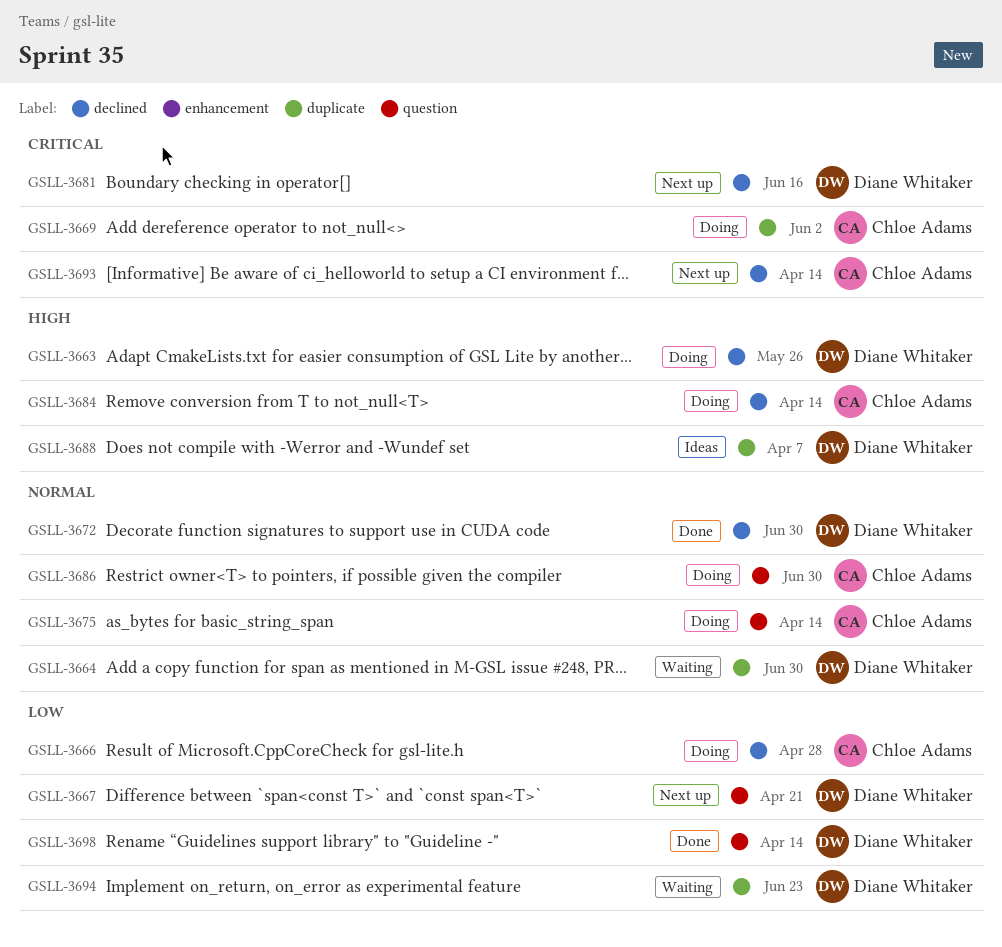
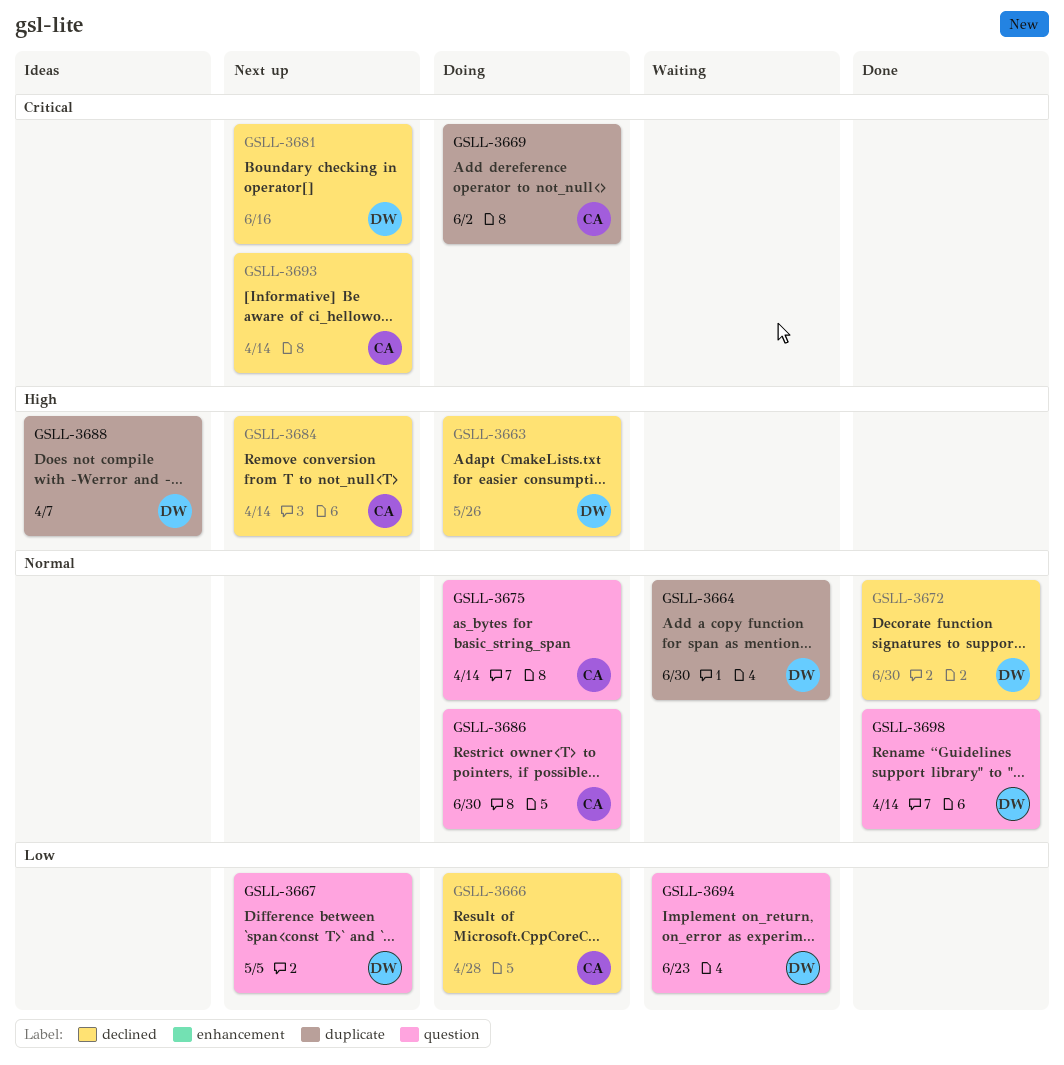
GSLL-3667, due: Apr 21 -> May 5
GSLL-3684, status: Doing -> Next up
GSLL-3694, label: duplicate -> question
GSLL-3698, priority: Low -> Normal

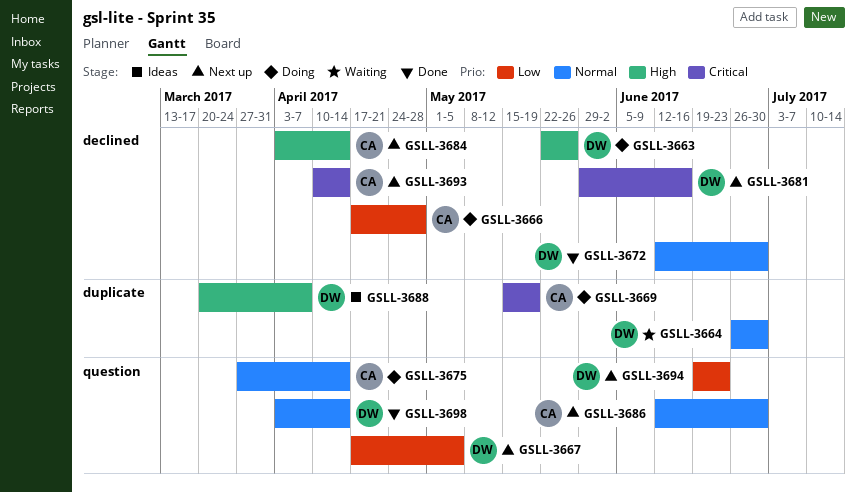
GSLL-3669, due: Jun 2 -> May 19
GSLL-3686, status: Doing -> Next up
GSLL-3694, status: Waiting -> Next up

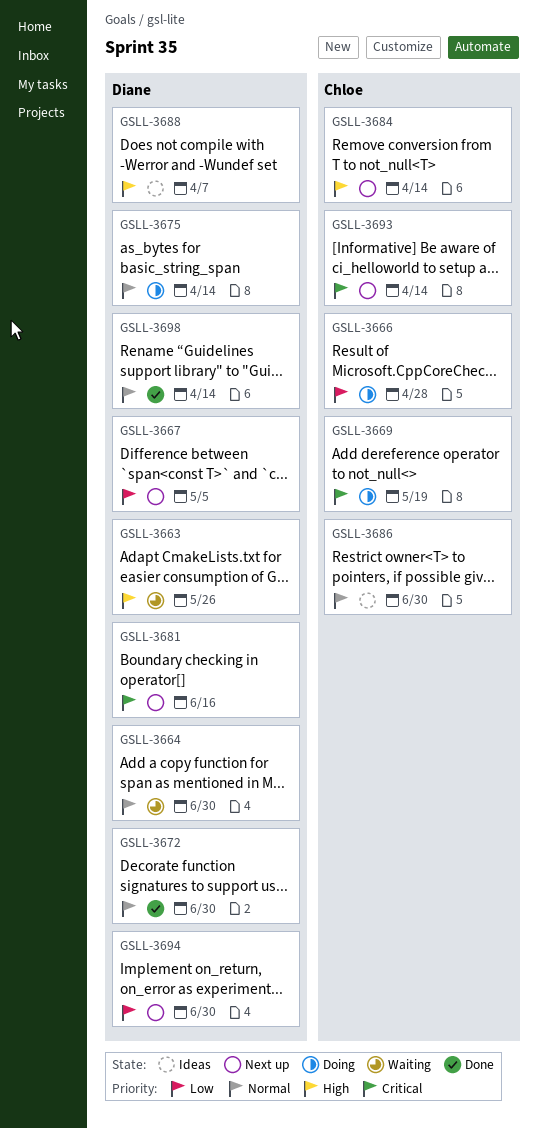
GSLL-3663, status: Doing -> Waiting
GSLL-3675, owner: Chloe -> Diane
GSLL-3686, status: Next up -> Ideas
GSLL-3694, due: Jun 23 -> Jun 30

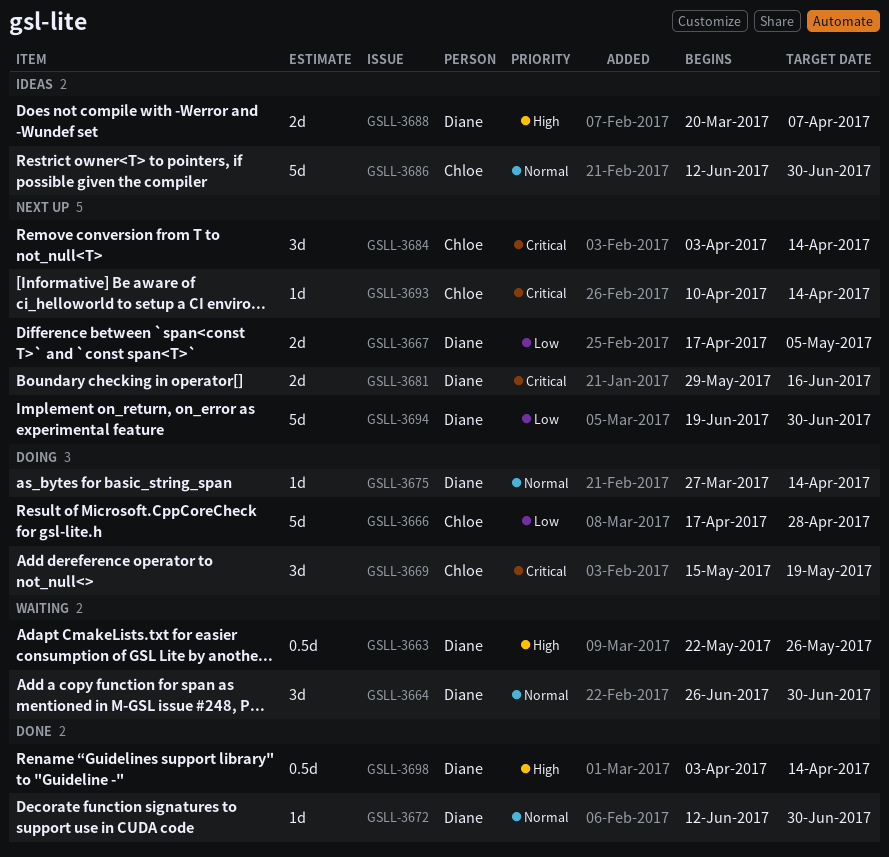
GSLL-3684, priority: High -> Critical
GSLL-3698, priority: Normal -> High

